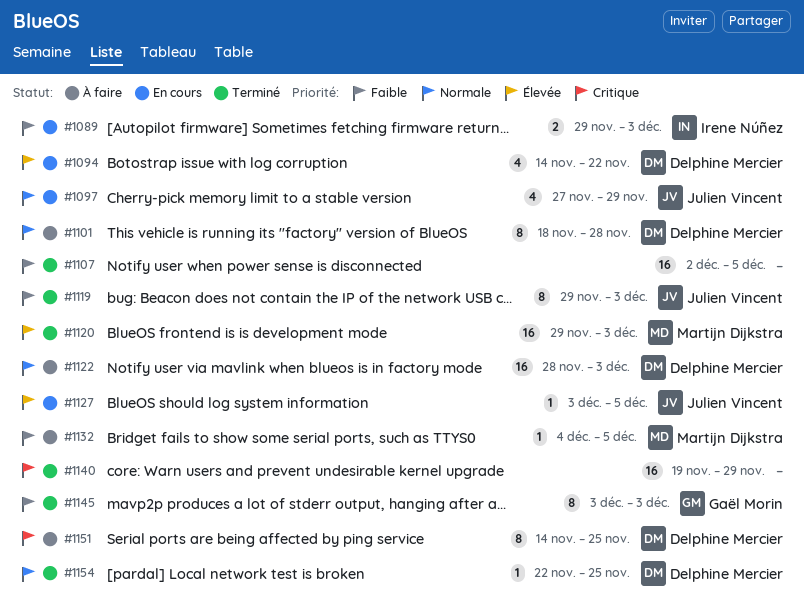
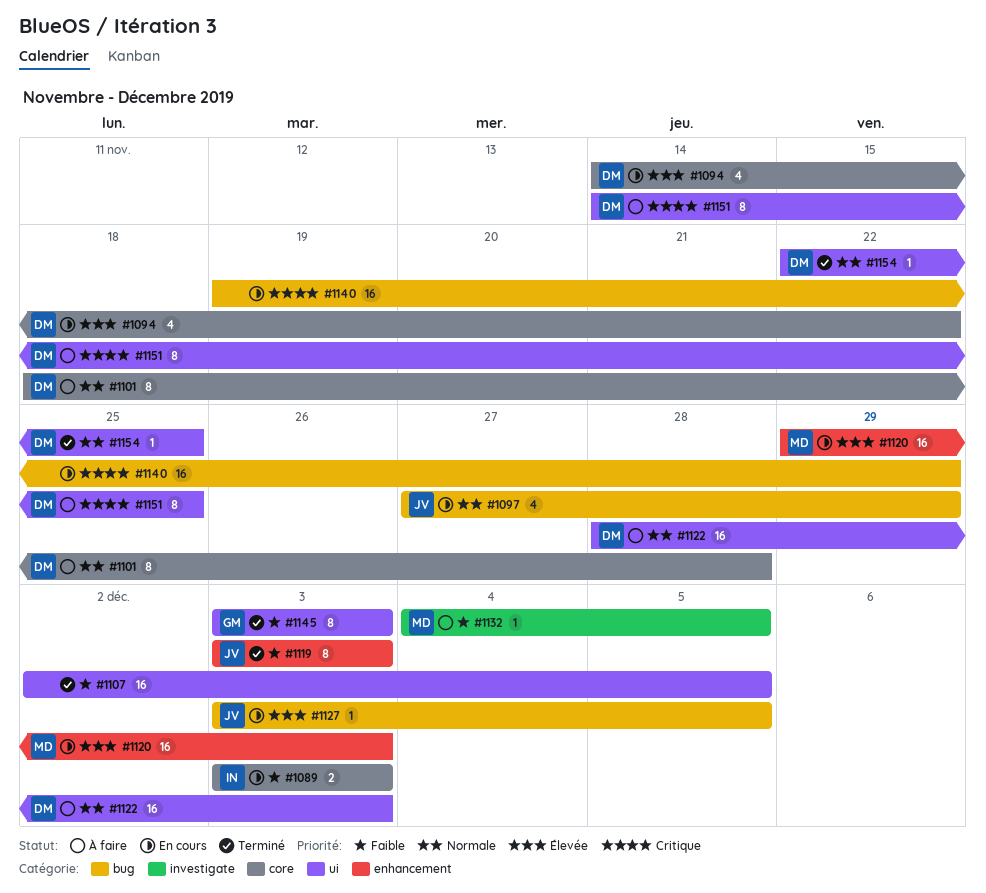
#1089, start: Nov 29 -> Dec 3
#1119, start: Nov 29 -> Dec 3
#1120, status: Terminé -> En cours
#1140, status: Terminé -> En cours

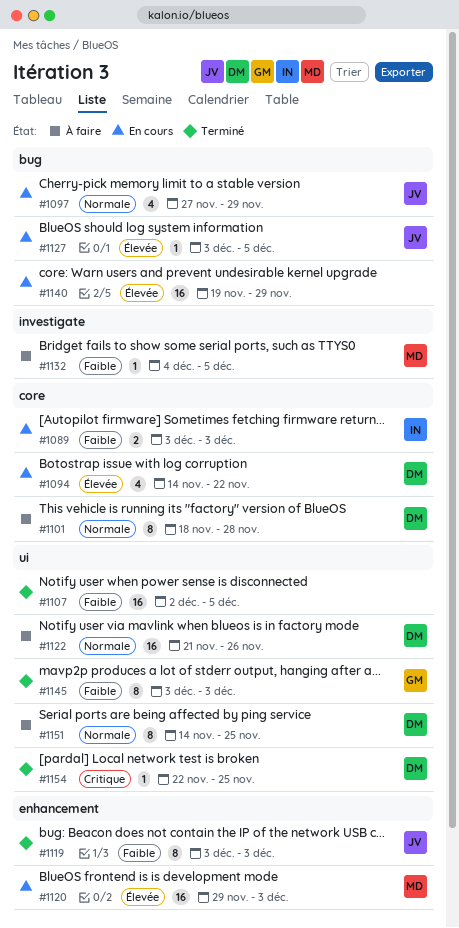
#1122, start: Nov 28 -> Nov 21
#1122, due: Dec 3 -> Nov 26
#1140, priority: Critique -> Élevée
#1151, priority: Critique -> Normale
#1154, priority: Normale -> Critique

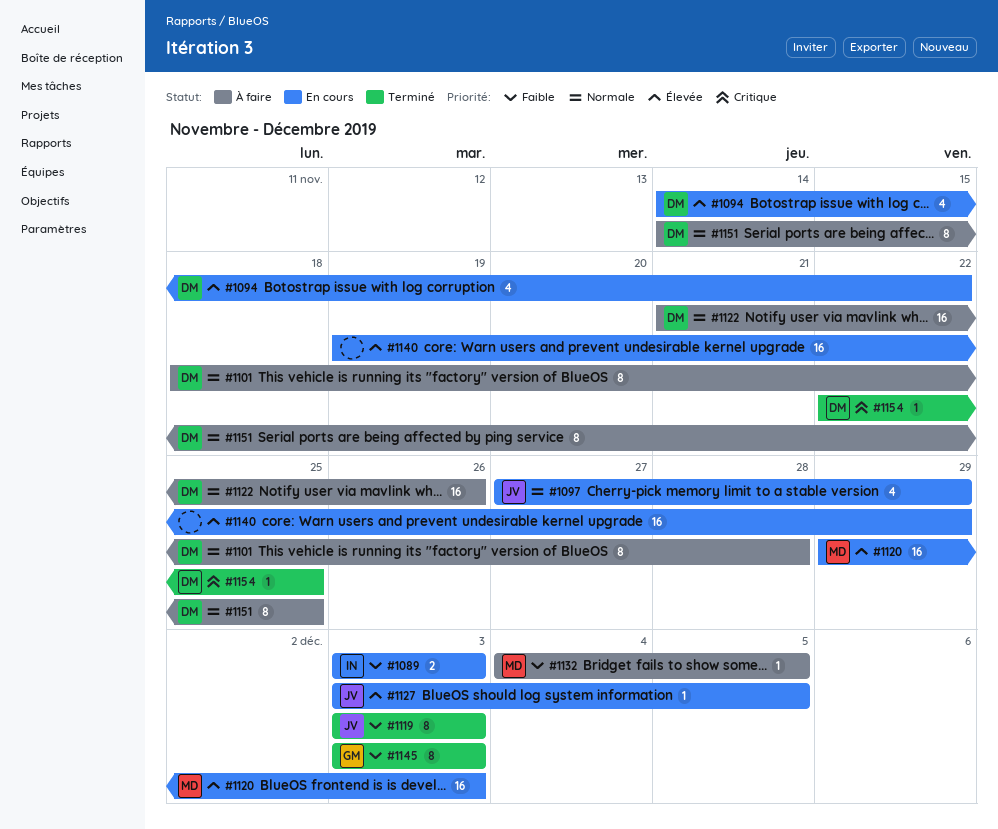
#1107: present -> none

